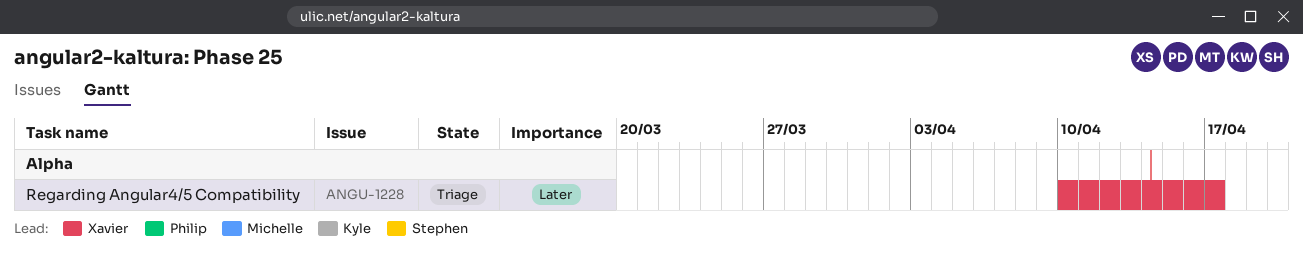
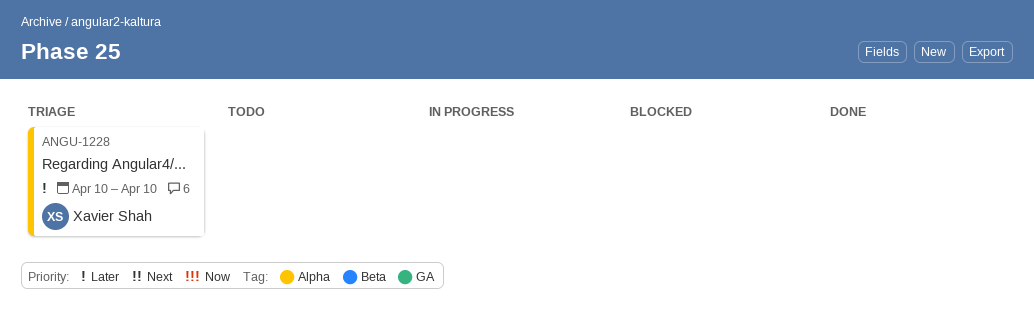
ANGU-1228, due: Apr 17 -> Apr 10

